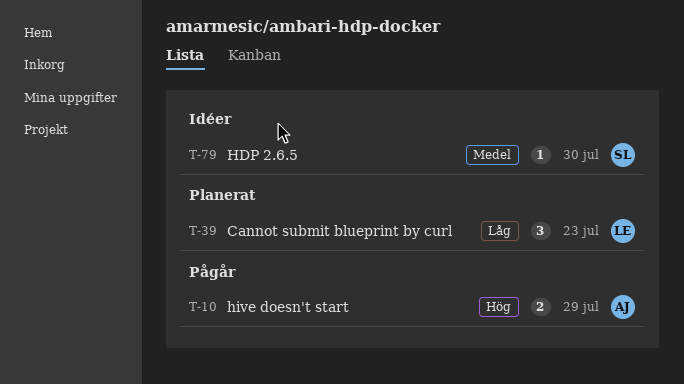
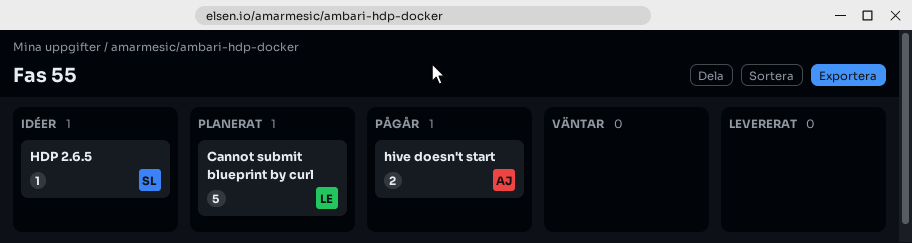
Cannot submit blueprint by curl, estimate: 3 -> 5

